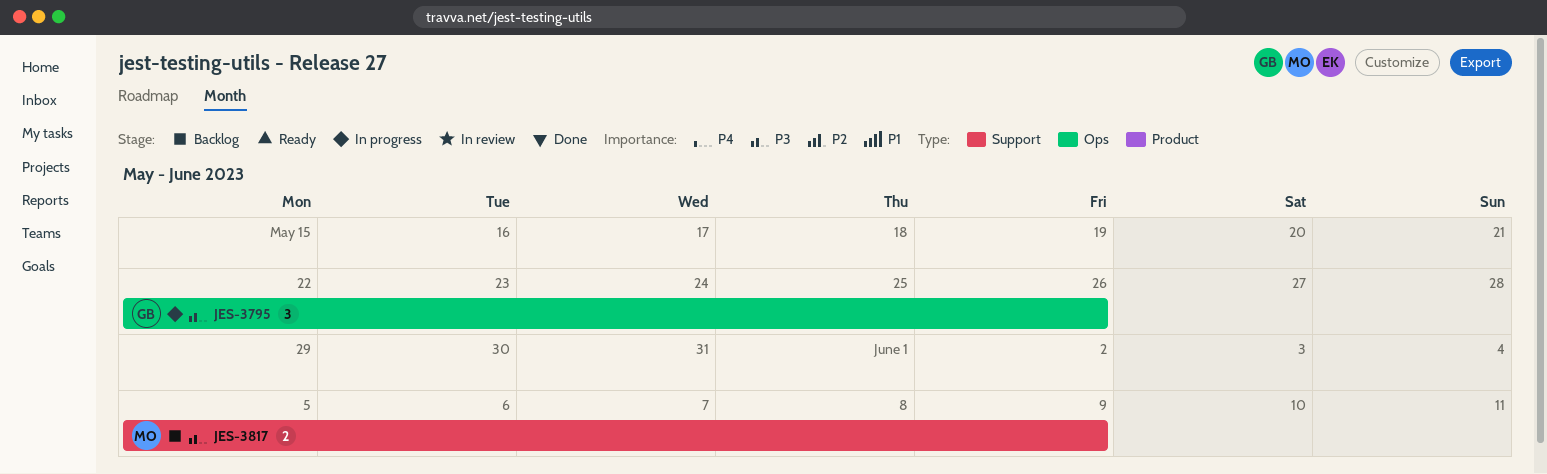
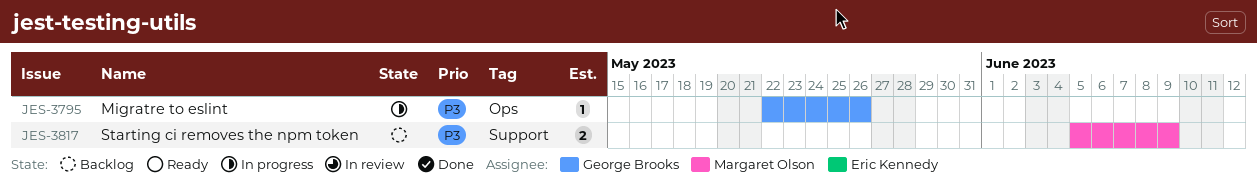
JES-3795, estimate: 3 -> 1

